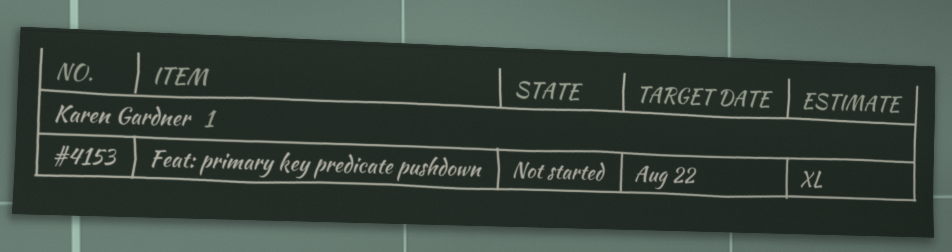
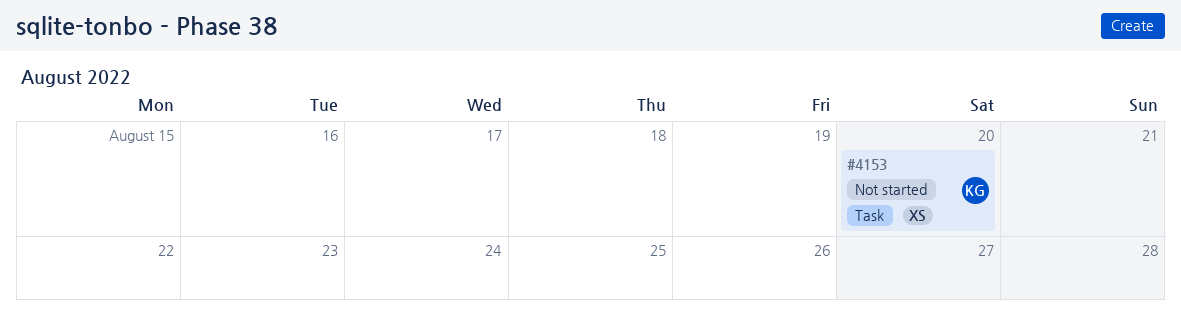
#4153, estimate: XL -> XS
#4153, due: Aug 22 -> Aug 20

